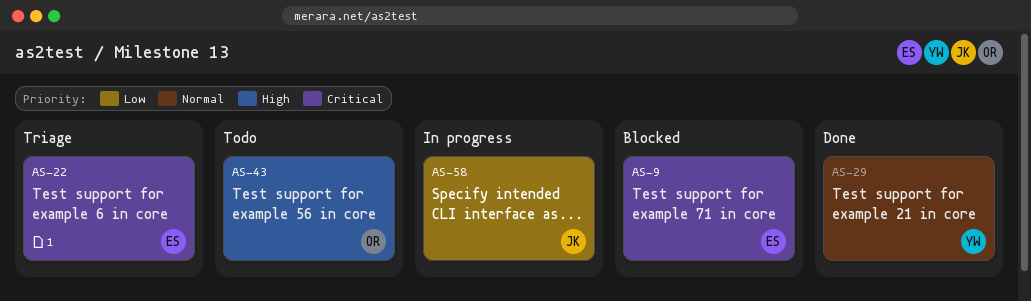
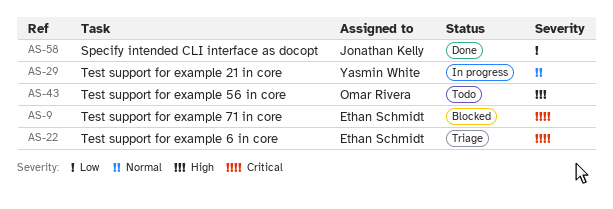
AS-29, status: Done -> In progress
AS-58, status: In progress -> Done

